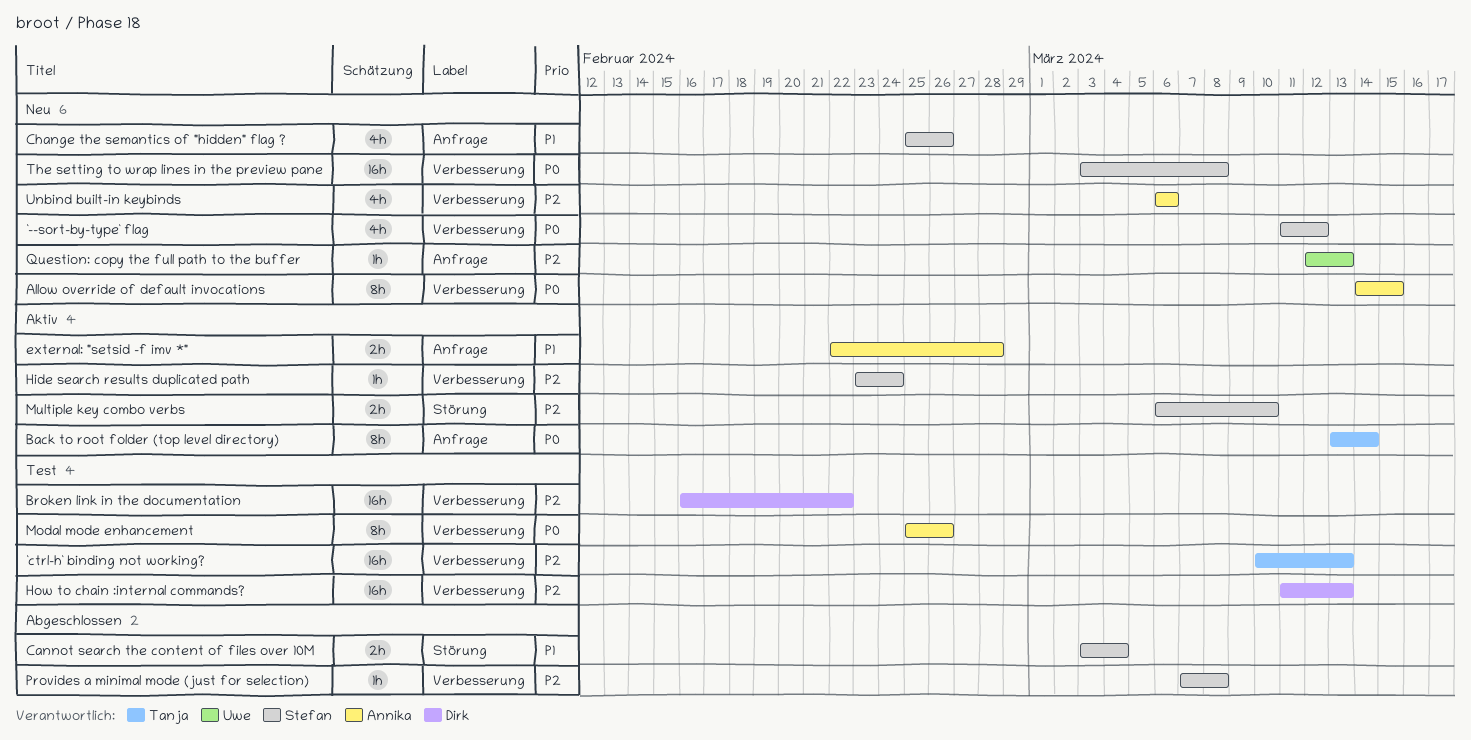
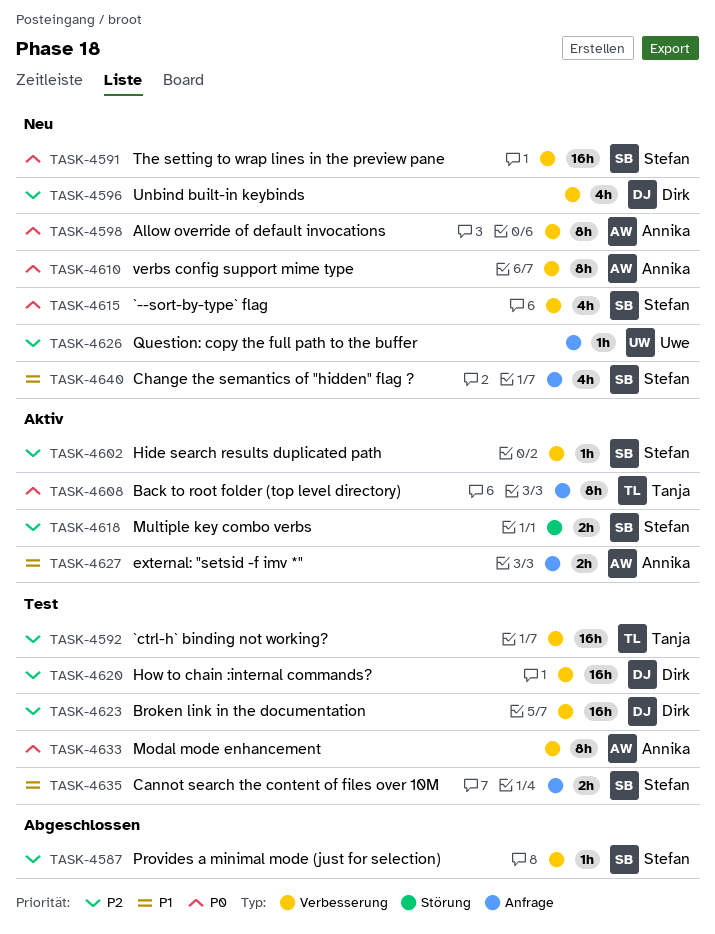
Cannot search the content of files over 10M, status: Abgeschlossen -> Test
Cannot search the content of files over 10M, label: Störung -> Anfrage
Unbind built-in keybinds, owner: Annika -> Dirk
verbs config support mime type: none -> present

